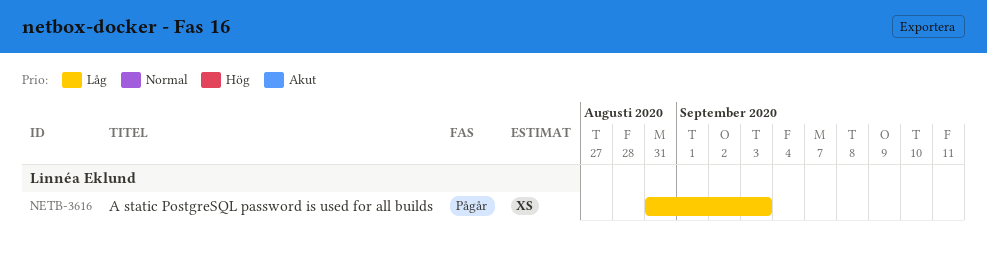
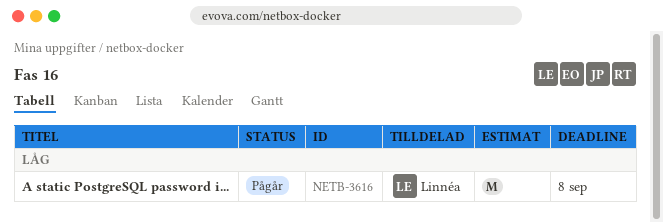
NETB-3616, estimate: XS -> M
NETB-3616, due: Sep 3 -> Sep 8

